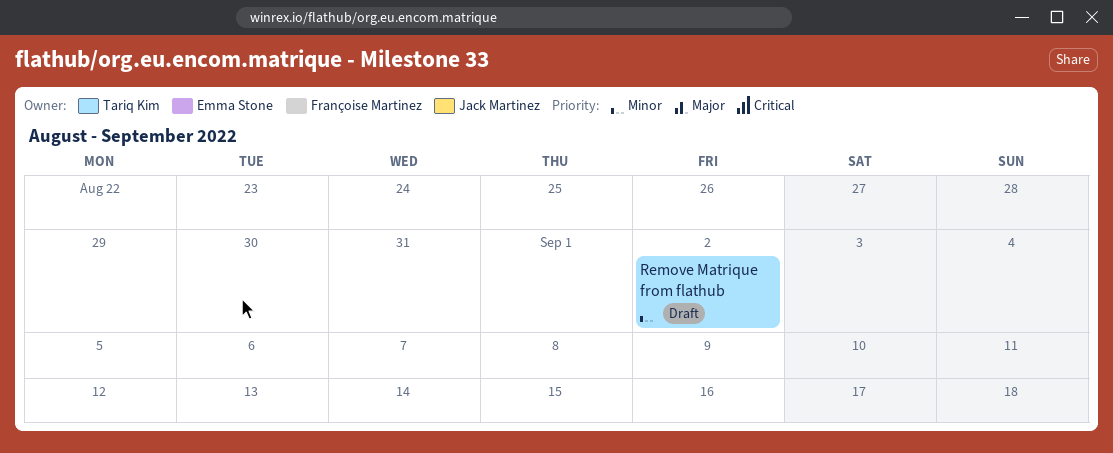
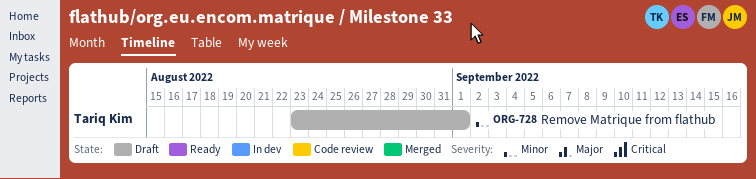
Remove Matrique from flathub, due: Sep 2 -> Sep 1

